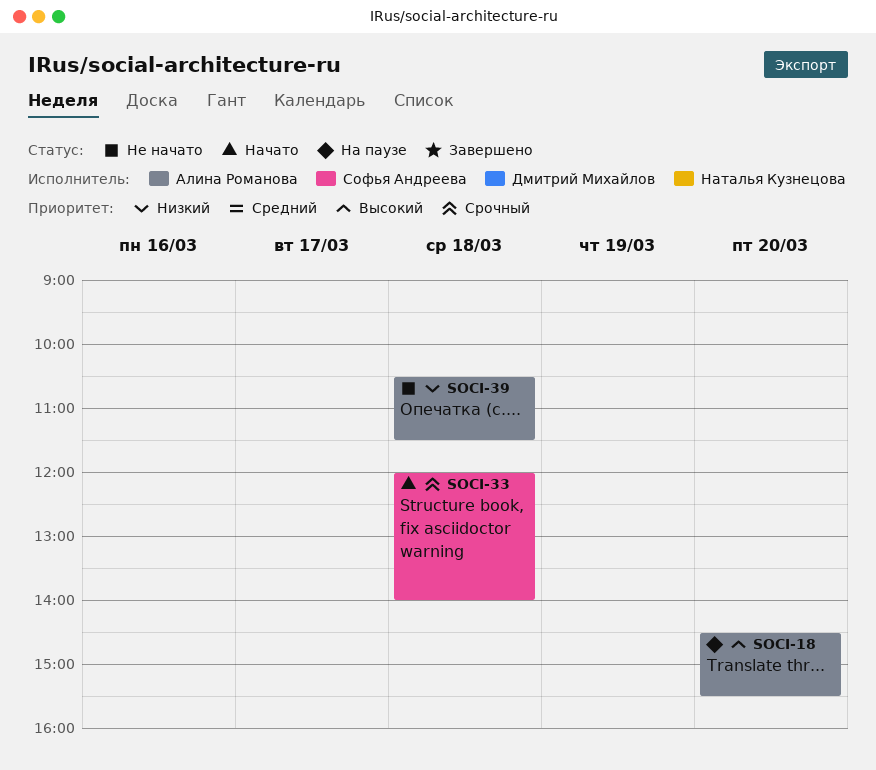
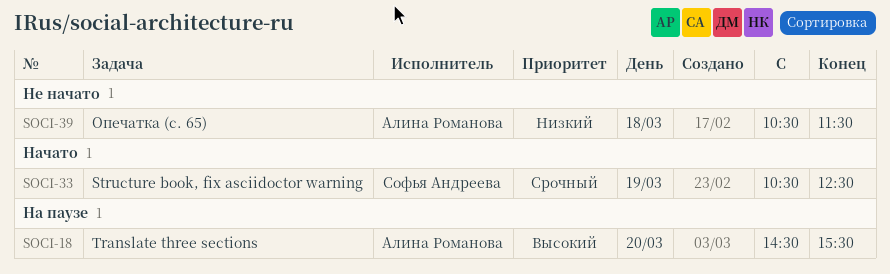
SOCI-33, day: Mar 18 -> Mar 19
SOCI-33, begins: 12:00 -> 10:30
SOCI-33, ends: 14:00 -> 12:30

